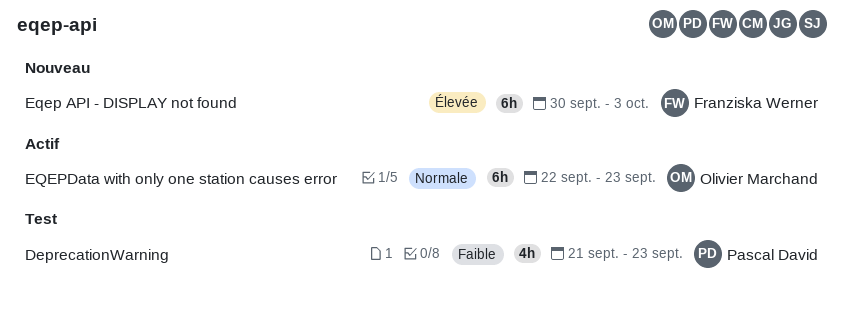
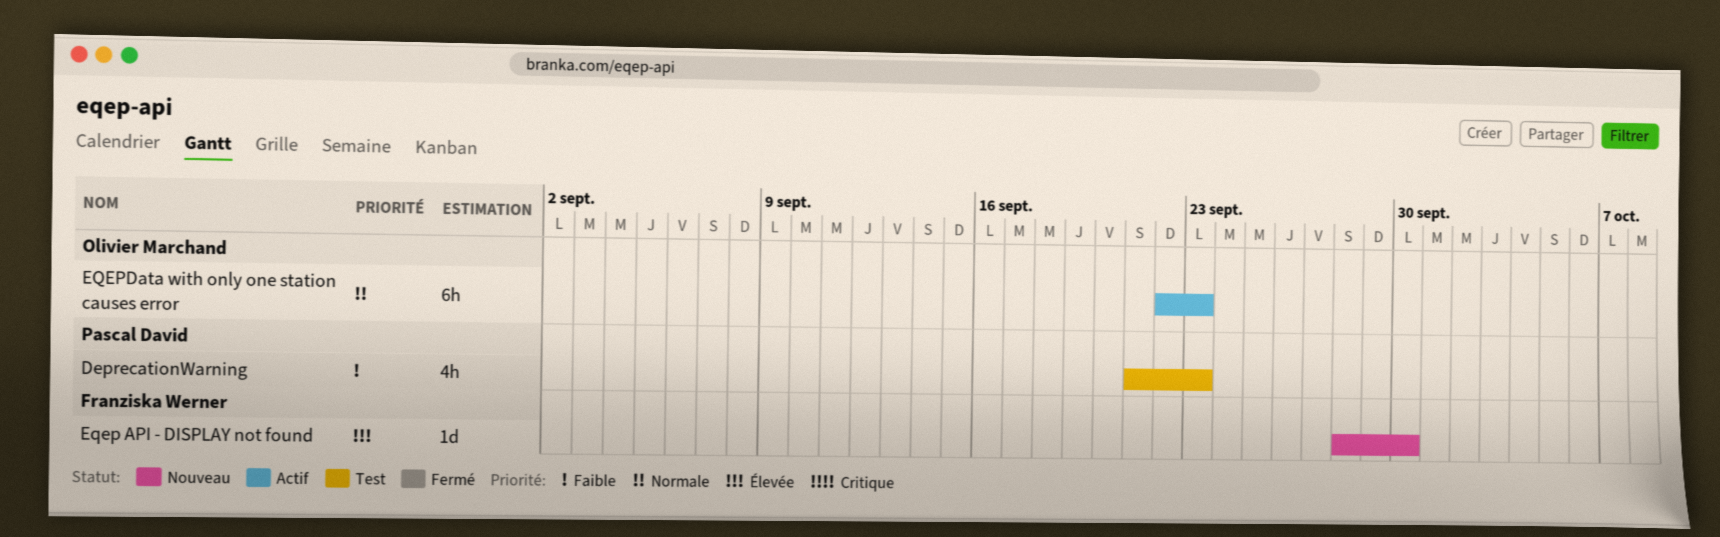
Eqep API - DISPLAY not found, estimate: 6h -> 1d
Eqep API - DISPLAY not found, start: Sep 30 -> Sep 28
Eqep API - DISPLAY not found, due: Oct 3 -> Sep 30

